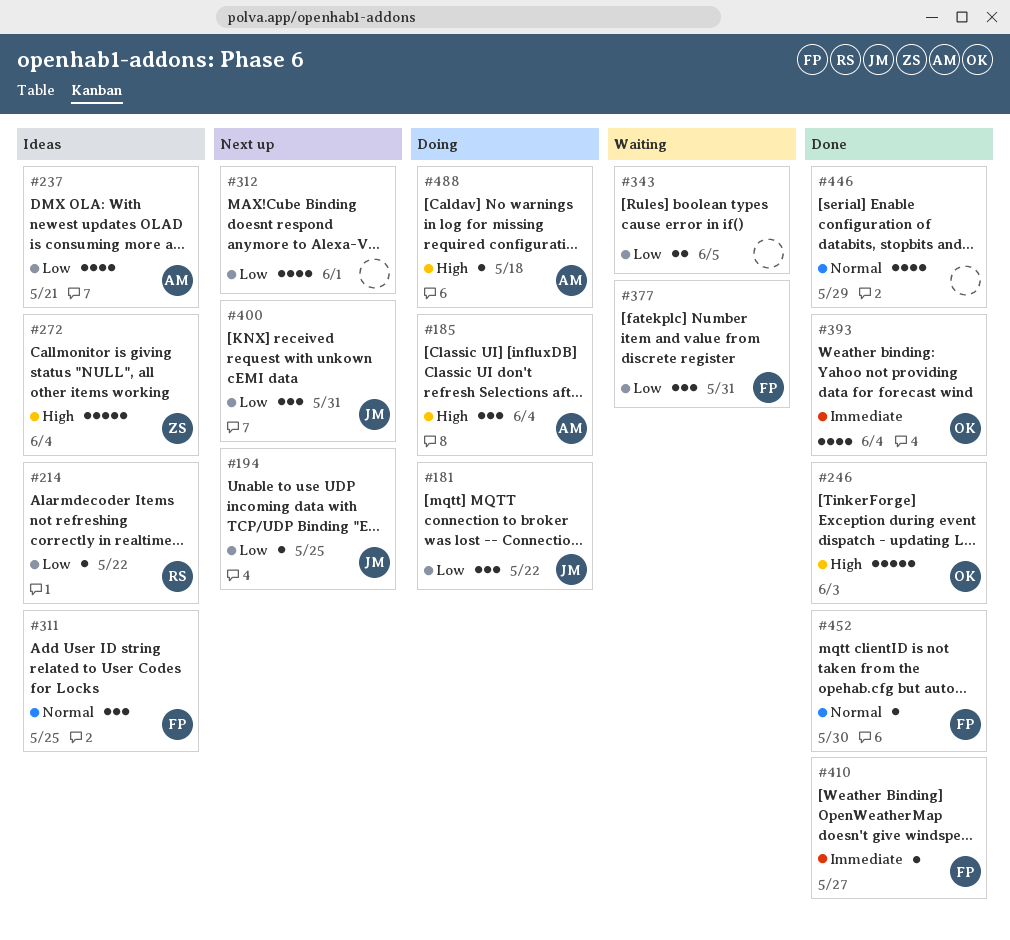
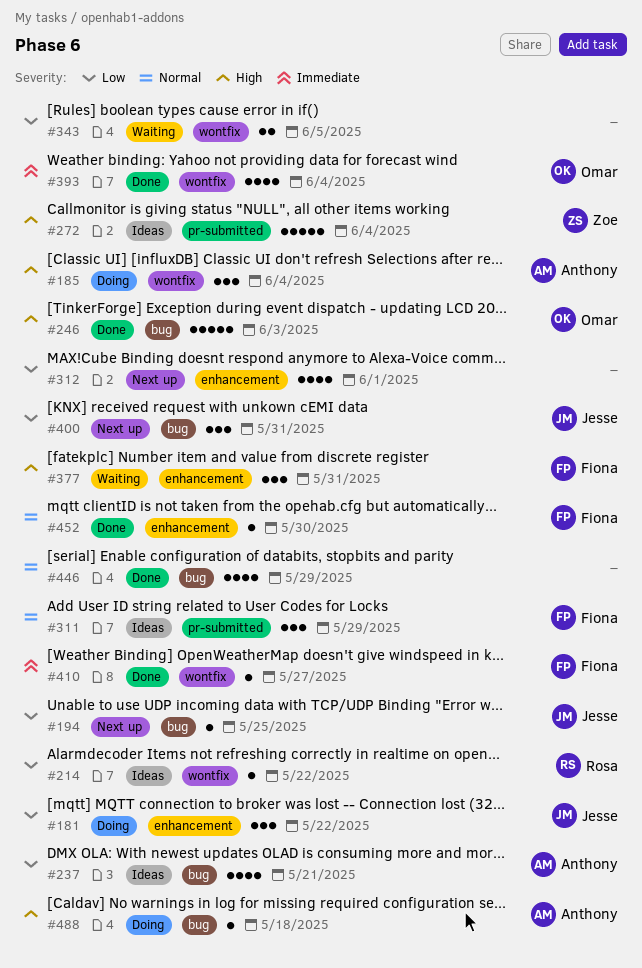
#311, due: May 25 -> May 29
#377, priority: Low -> High

